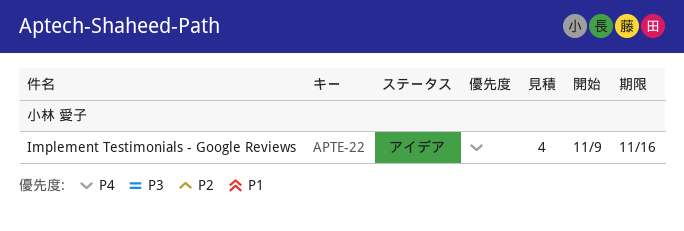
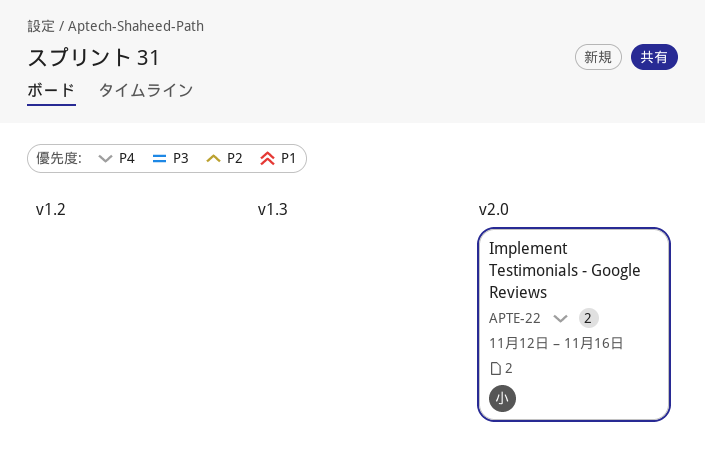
APTE-22, estimate: 4 -> 2
APTE-22, start: Nov 9 -> Nov 12

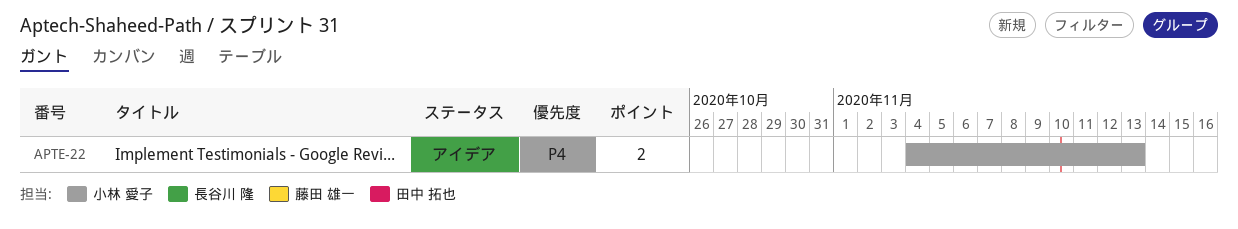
APTE-22, start: Nov 12 -> Nov 4
APTE-22, due: Nov 16 -> Nov 13

